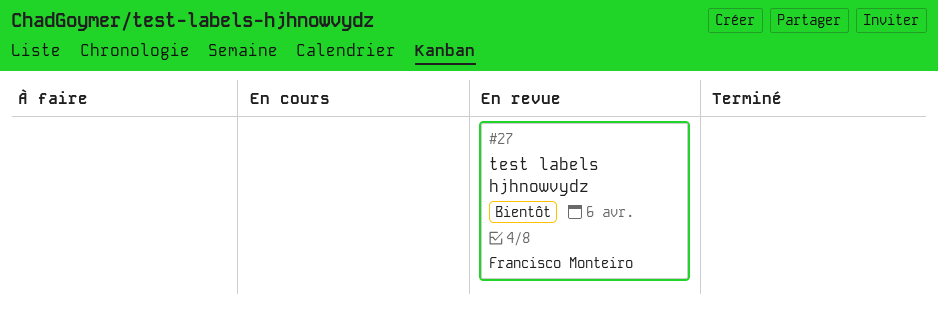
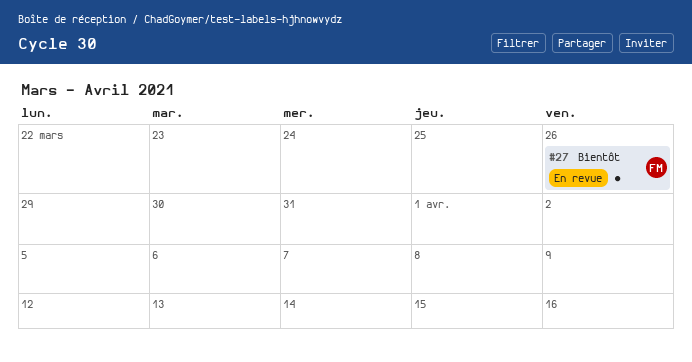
#27, due: Apr 6 -> Mar 26

